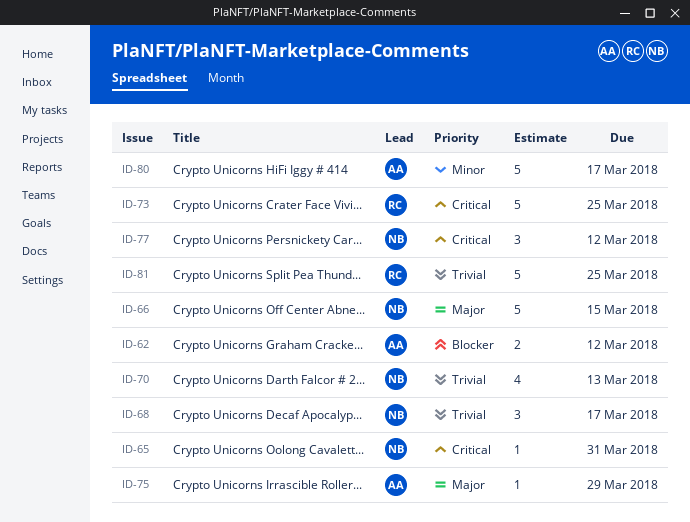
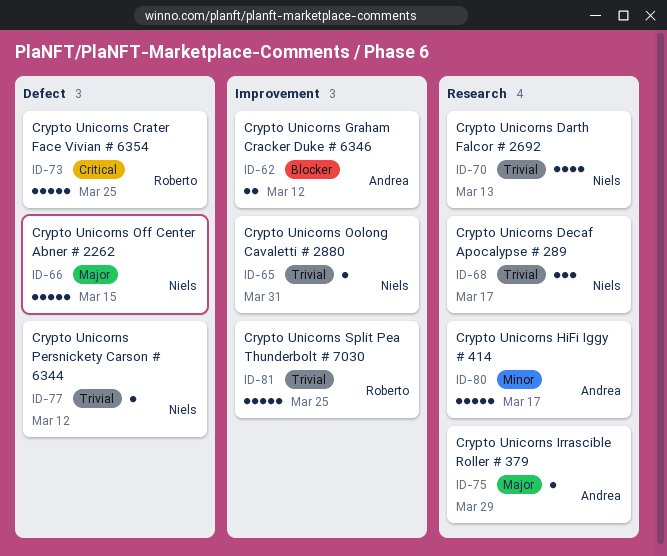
ID-65, priority: Critical -> Trivial
ID-77, priority: Critical -> Trivial
ID-77, estimate: 3 -> 1

